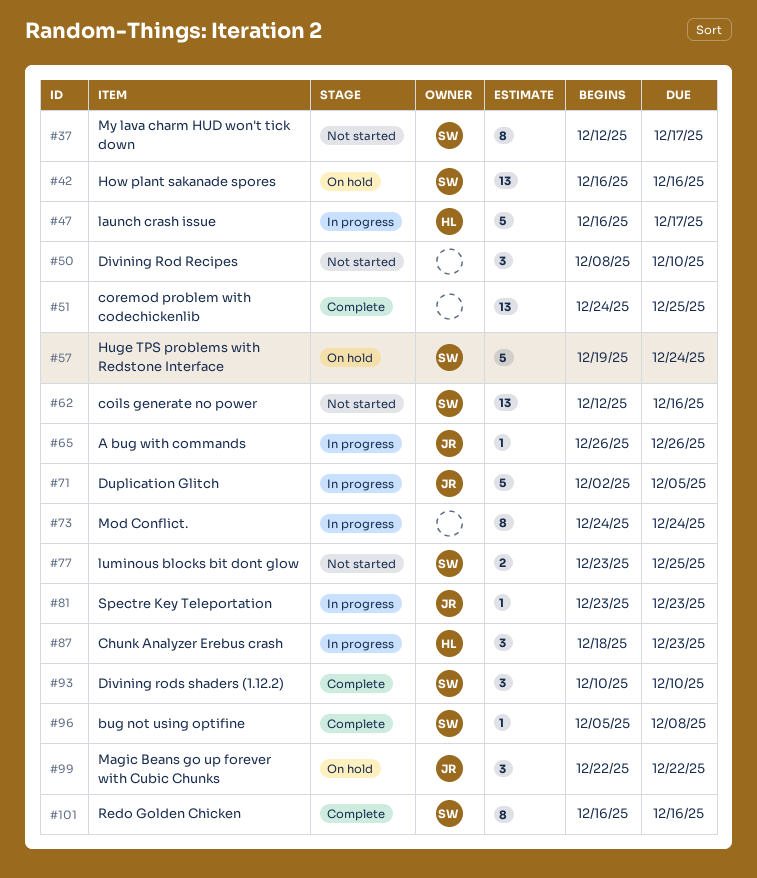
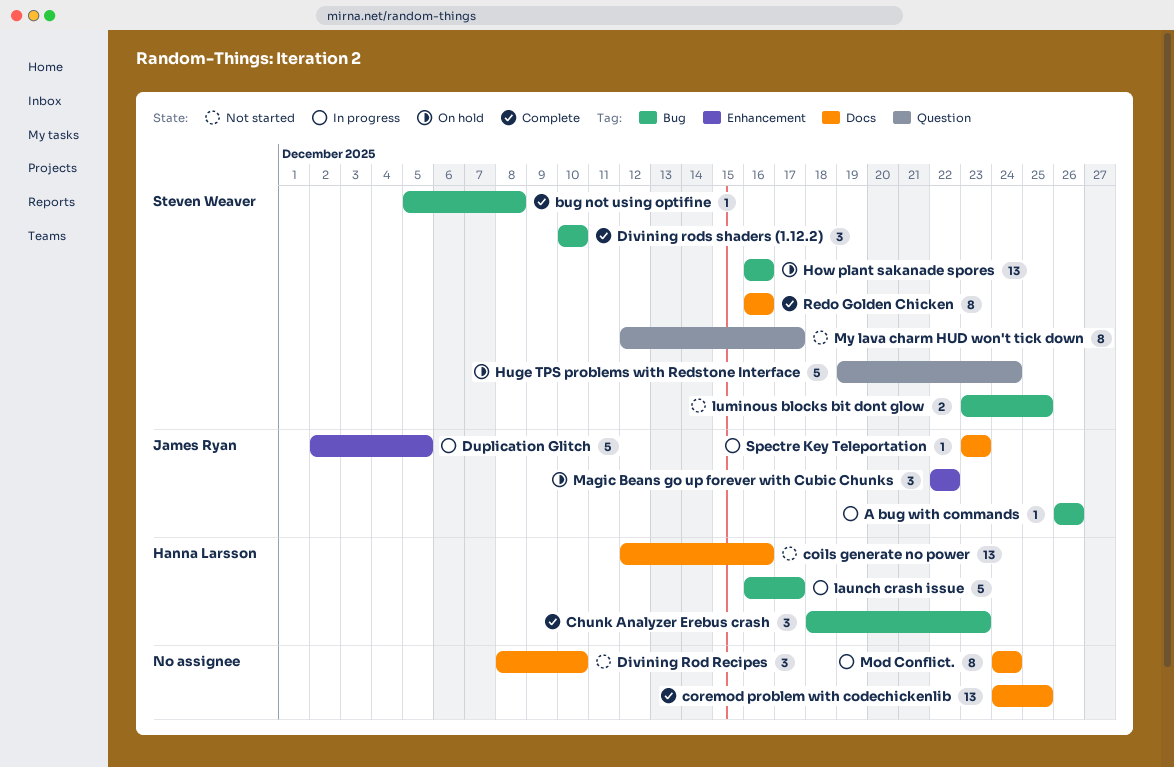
Chunk Analyzer Erebus crash, status: In progress -> Complete
coils generate no power, owner: Steven Weaver -> Hanna Larsson

